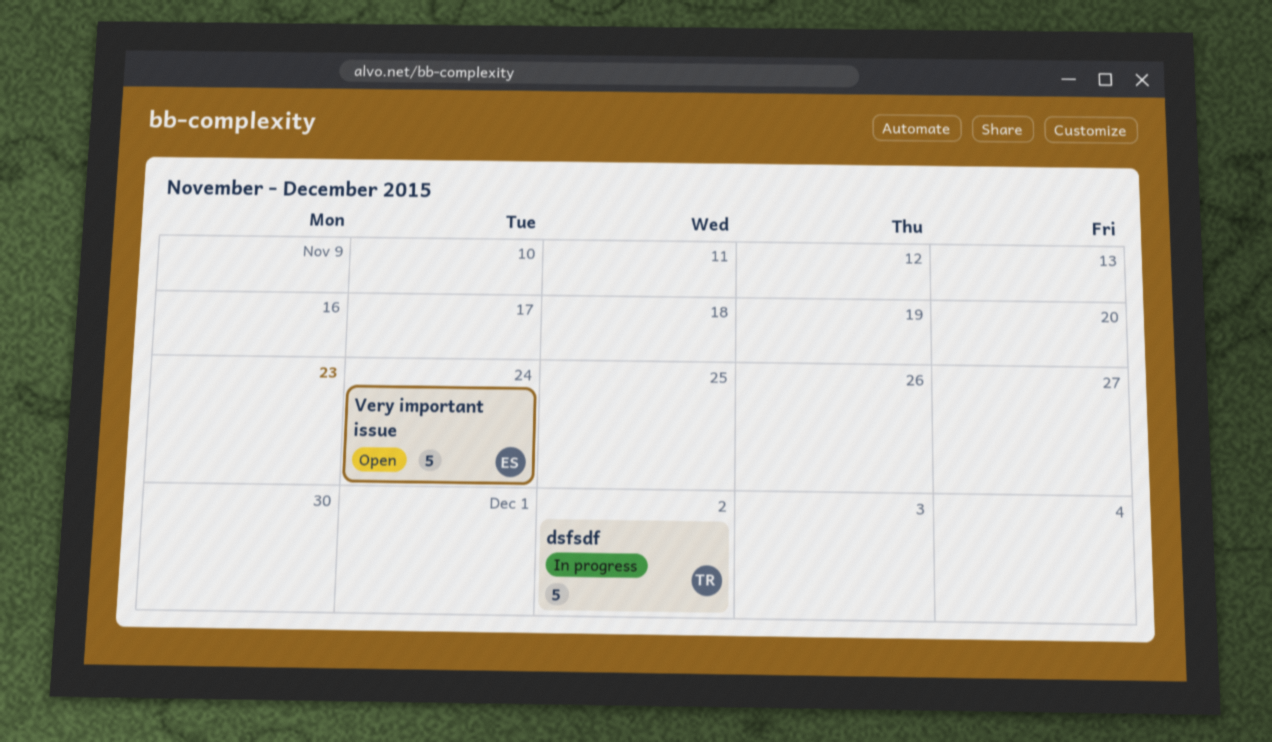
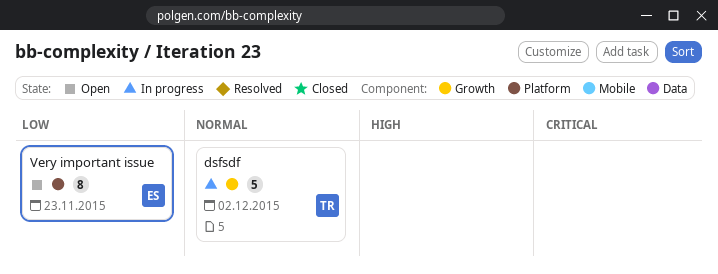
Very important issue, estimate: 5 -> 8
Very important issue, due: Nov 24 -> Nov 23

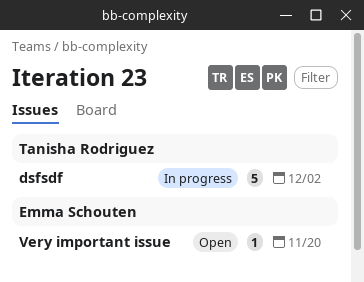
Very important issue, estimate: 8 -> 1
Very important issue, due: Nov 23 -> Nov 20

